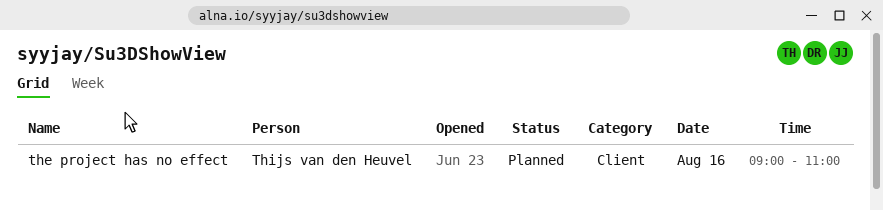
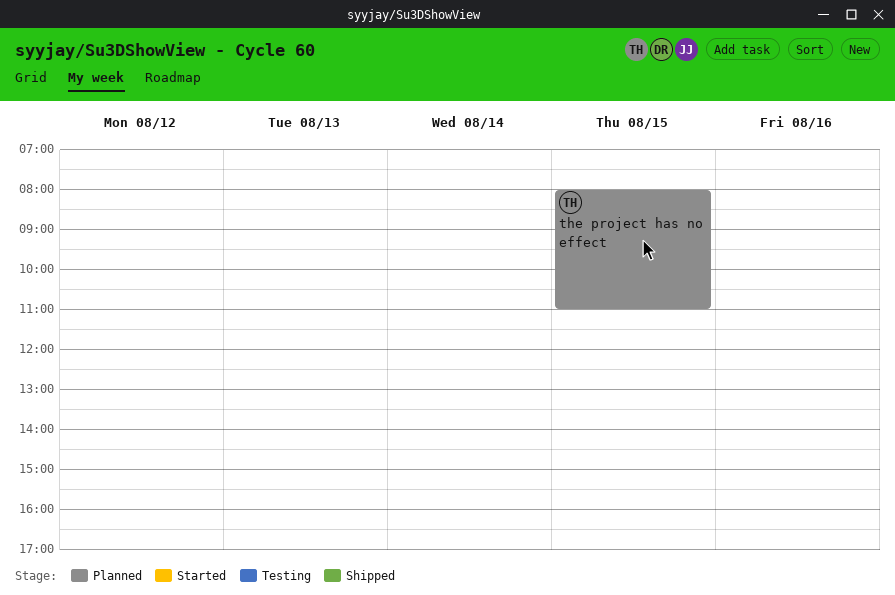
the project has no effect, day: Aug 16 -> Aug 15
the project has no effect, begins: 09:00 -> 08:00

